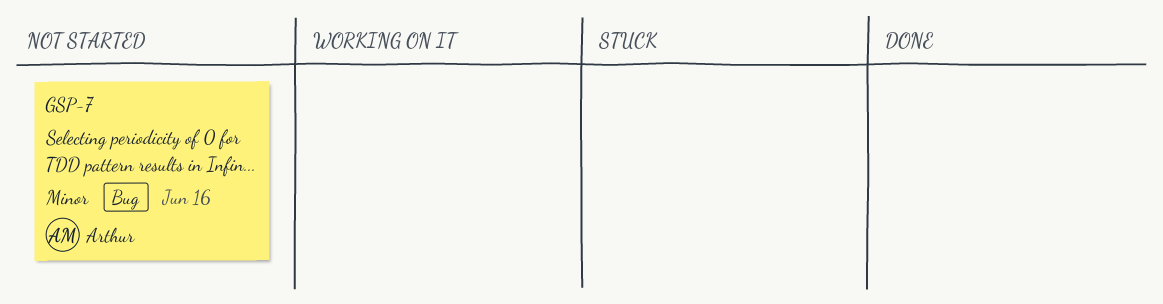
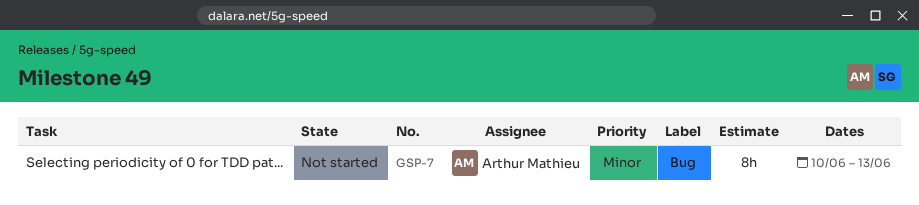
GSP-7, due: Jun 16 -> Jun 13

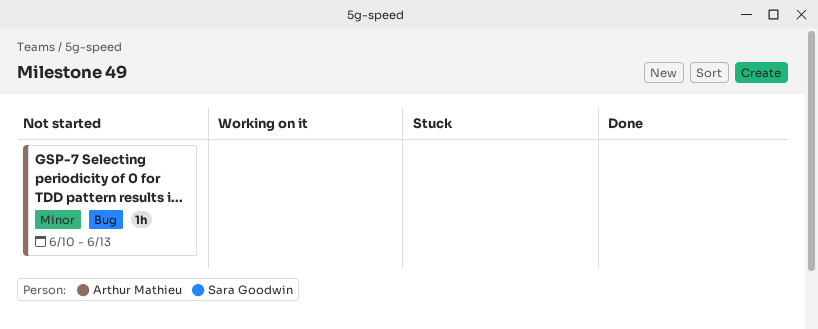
GSP-7, estimate: 8h -> 1h

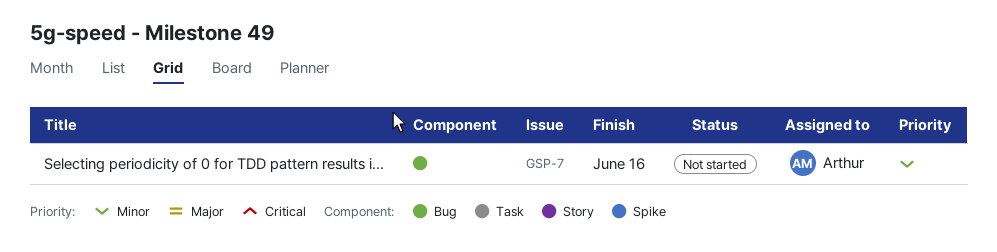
GSP-7, due: Jun 13 -> Jun 16

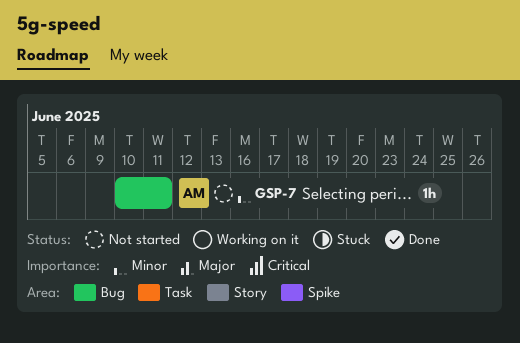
GSP-7, due: Jun 16 -> Jun 11

